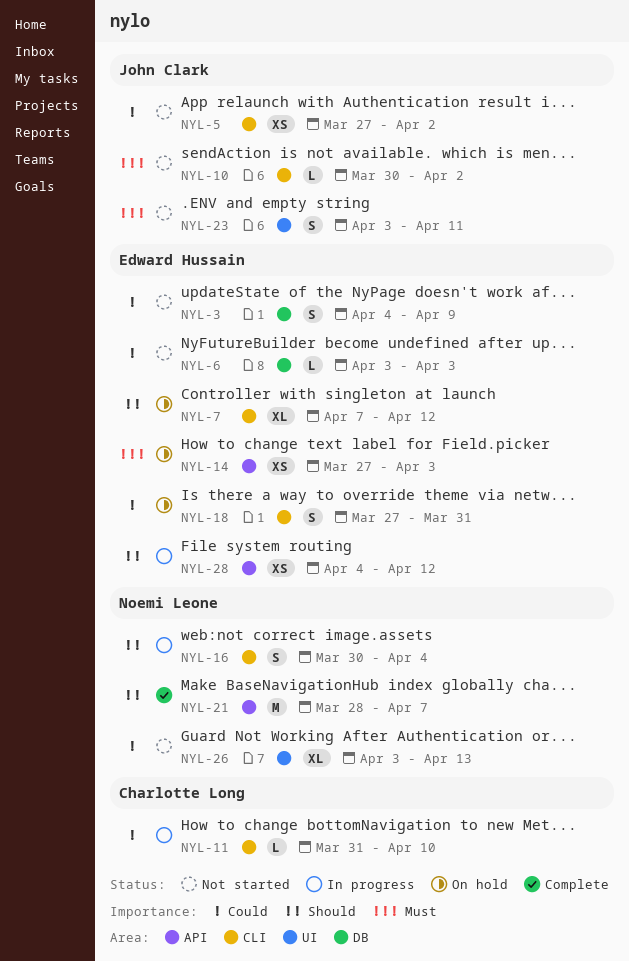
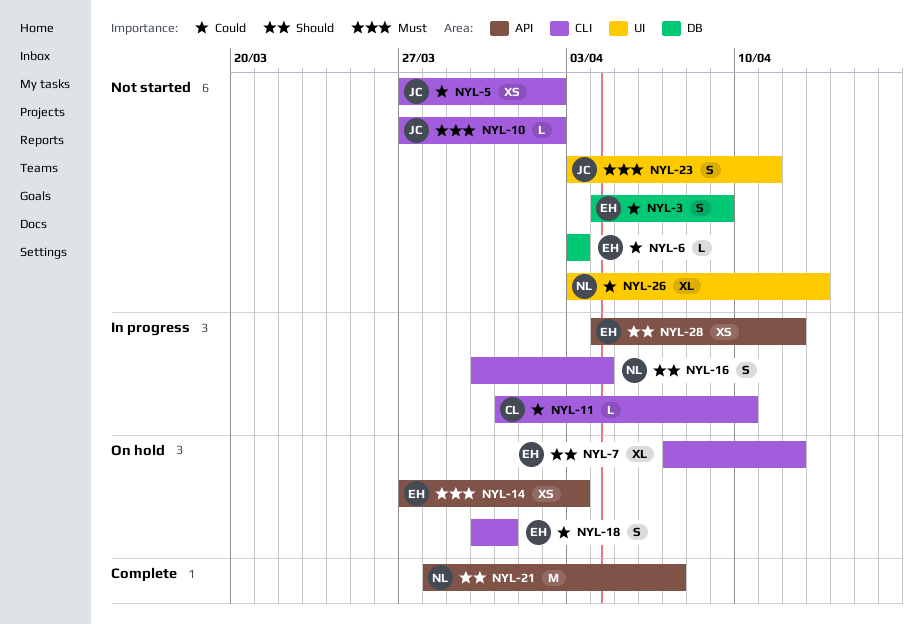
NYL-10, start: Mar 30 -> Mar 27
NYL-18, start: Mar 27 -> Mar 30

